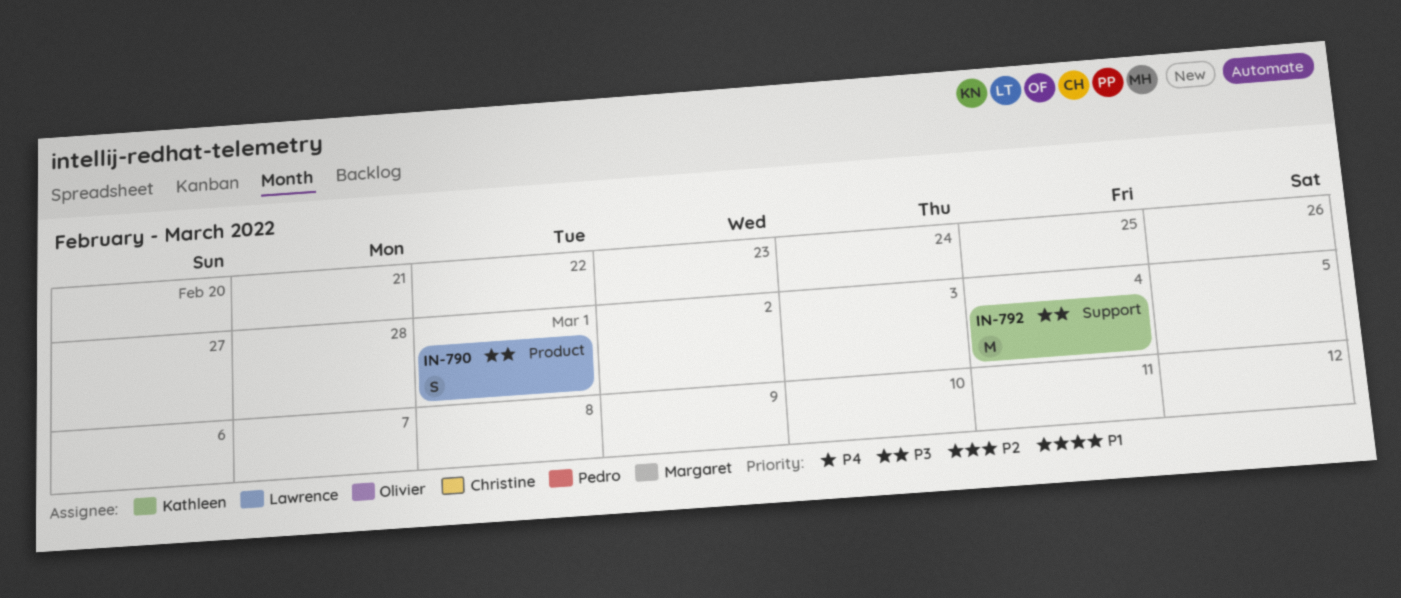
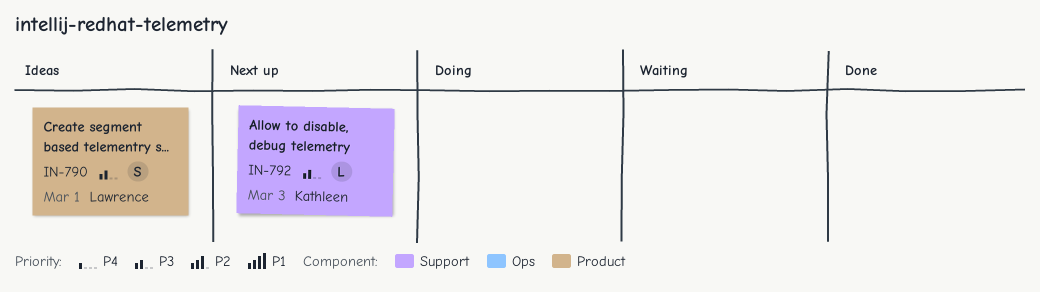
IN-792, estimate: M -> L
IN-792, due: Mar 4 -> Mar 3

